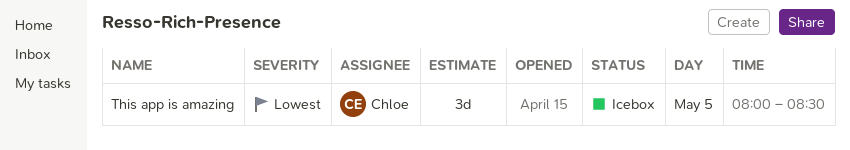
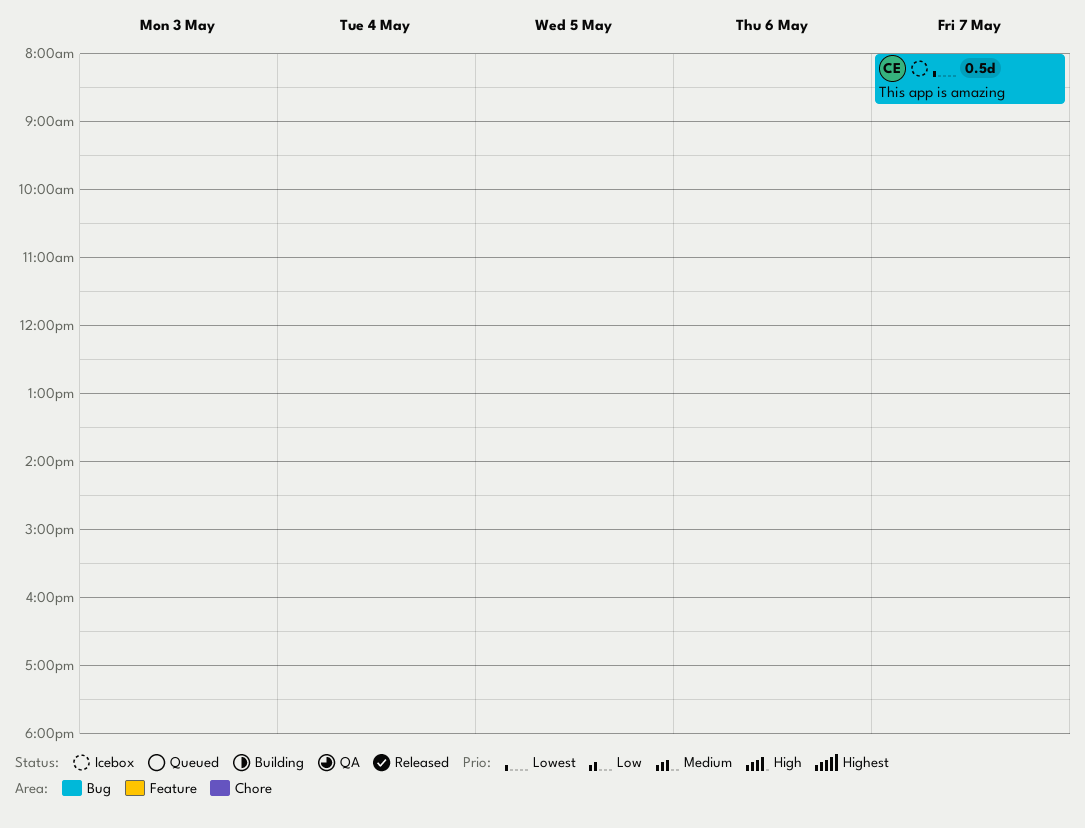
This app is amazing, estimate: 3d -> 0.5d
This app is amazing, day: May 5 -> May 7
This app is amazing, ends: 08:30 -> 08:45

